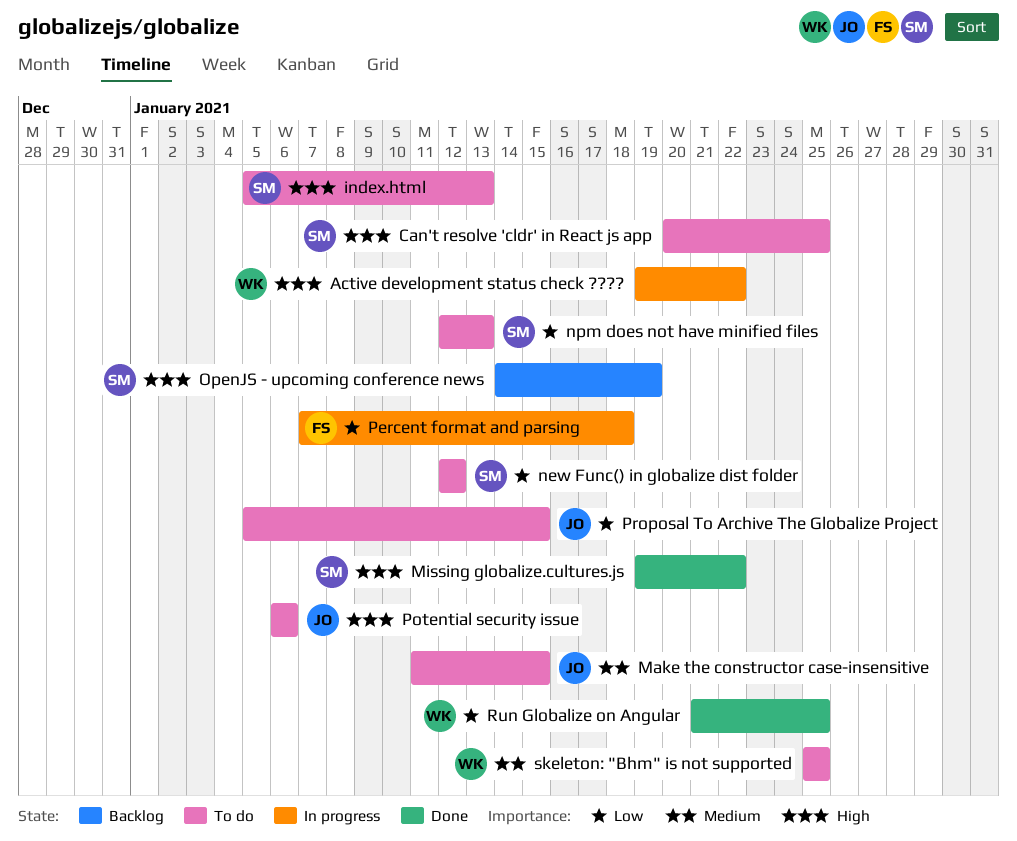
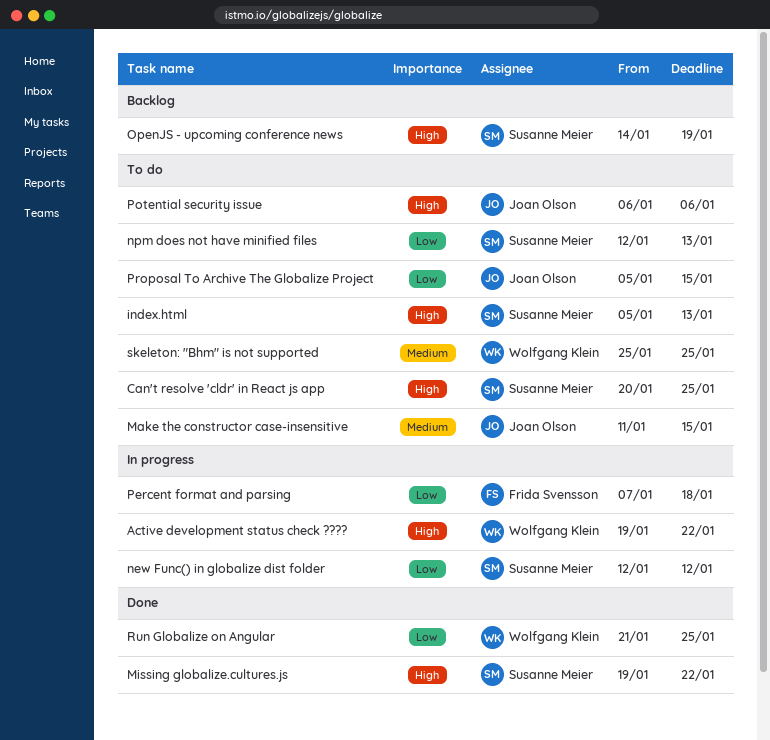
new Func() in globalize dist folder, status: To do -> In progress

